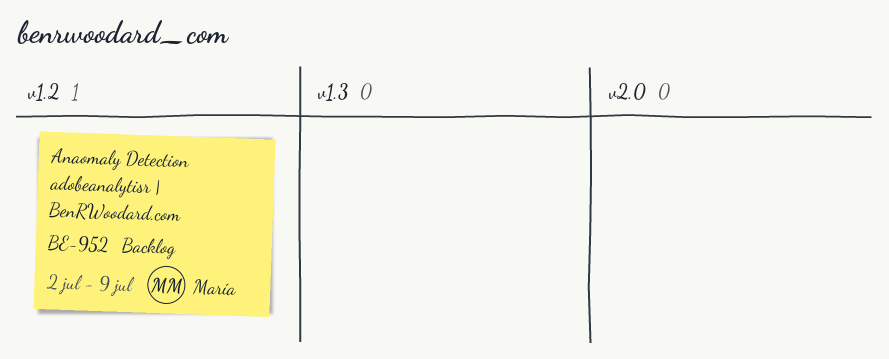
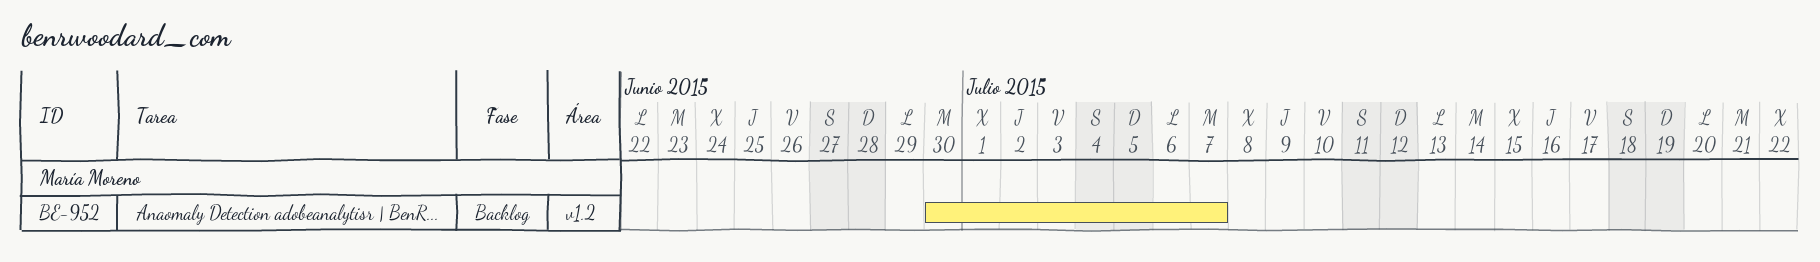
BE-952, start: Jul 2 -> Jun 30
BE-952, due: Jul 9 -> Jul 7

